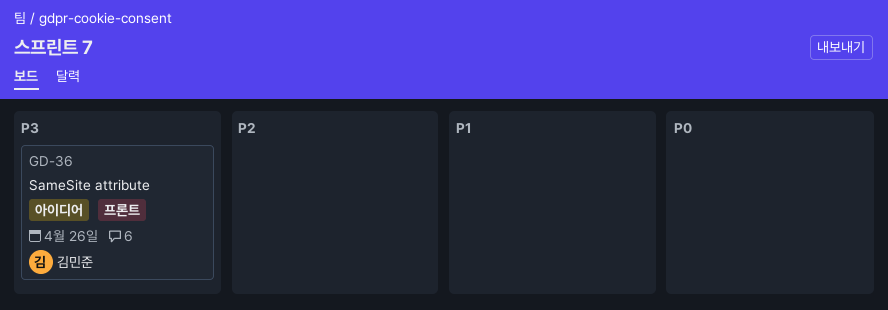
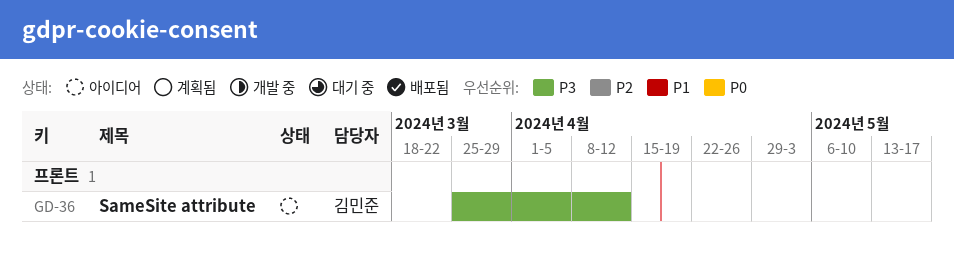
GD-36, due: Apr 26 -> Apr 12

